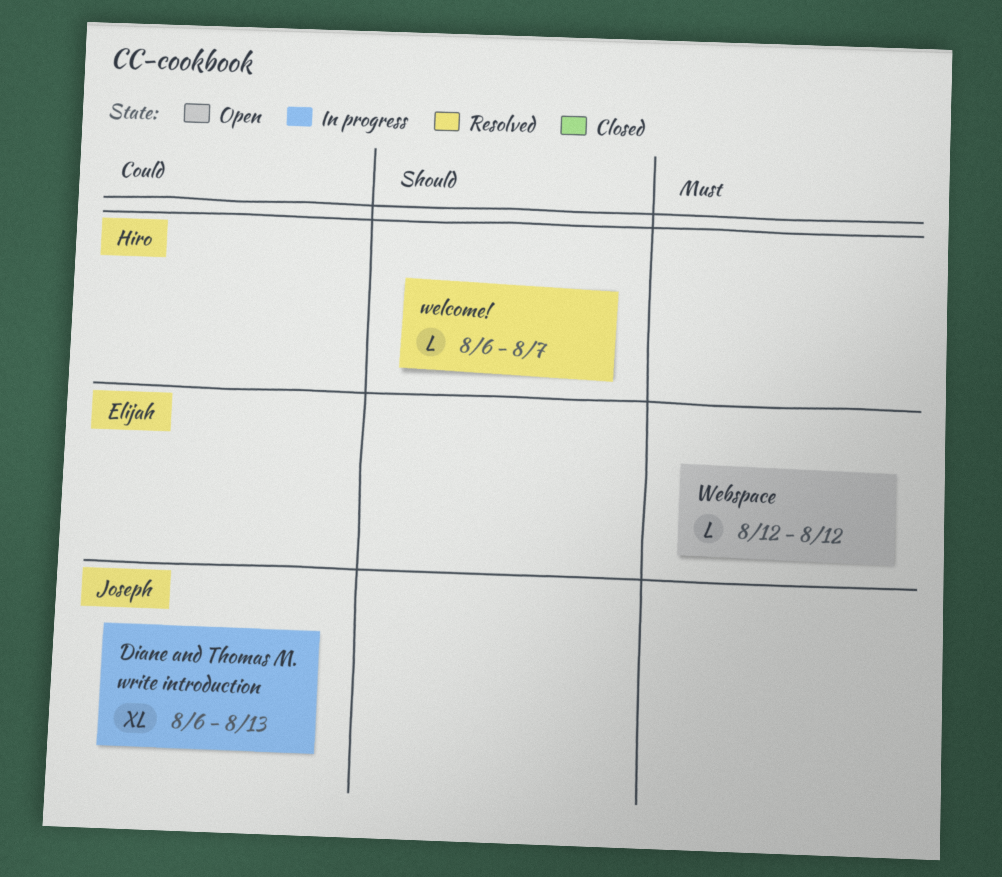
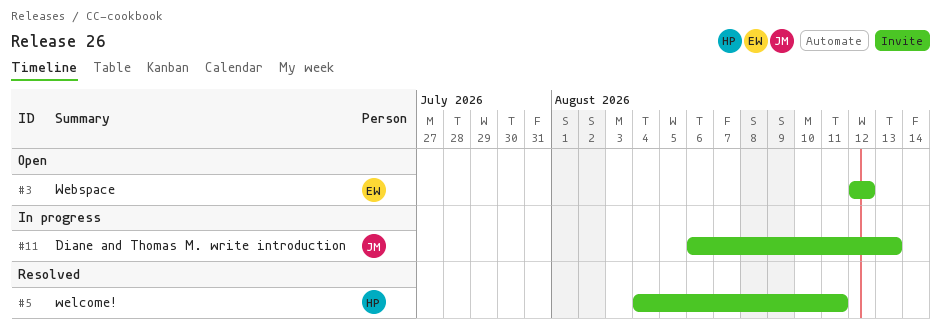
welcome!, start: Aug 6 -> Aug 4
welcome!, due: Aug 7 -> Aug 11

